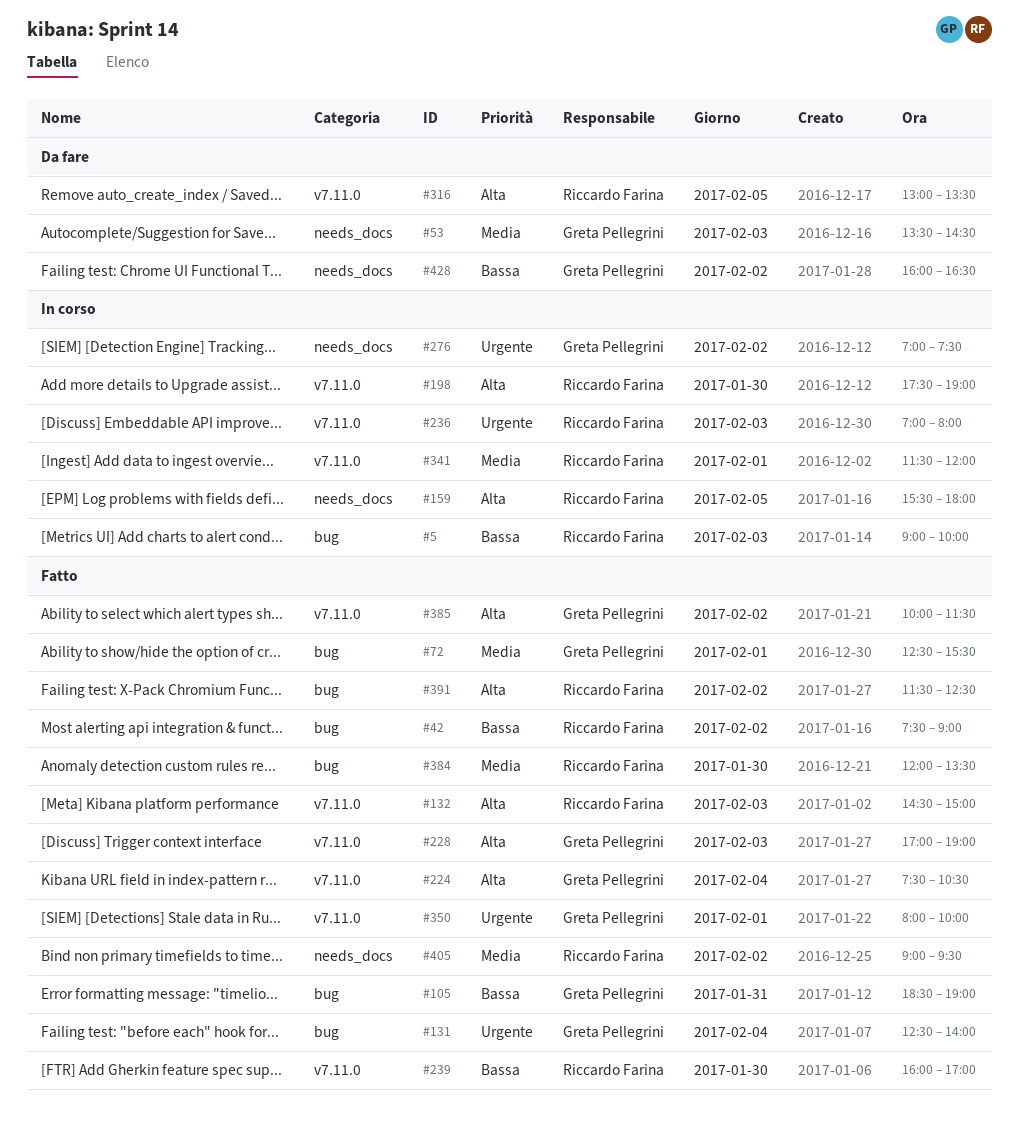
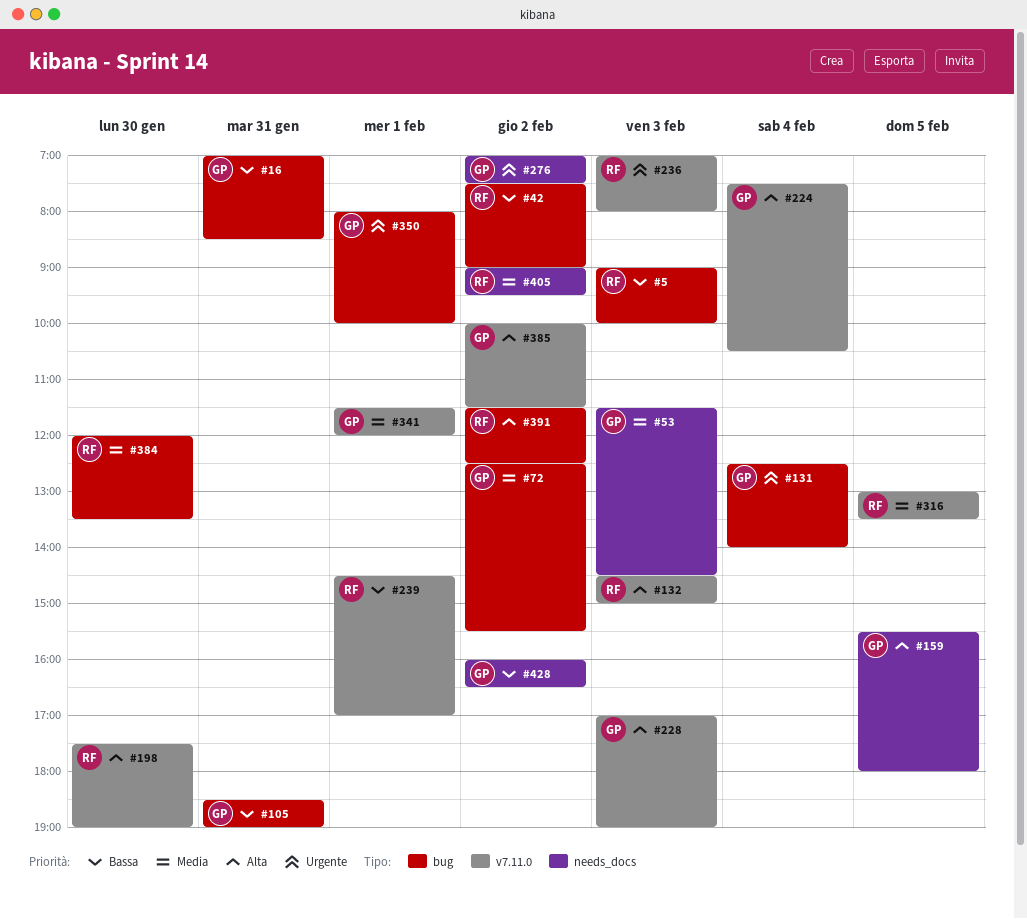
#16: none -> present
#53, begins: 13:30 -> 11:30
#72, day: Feb 1 -> Feb 2
#159, owner: Riccardo Farina -> Greta Pellegrini
#239, day: Jan 30 -> Feb 1
#239, begins: 16:00 -> 14:30
#316, priority: Alta -> Media
#341, owner: Riccardo Farina -> Greta Pellegrini
#350, label: v7.11.0 -> bug

